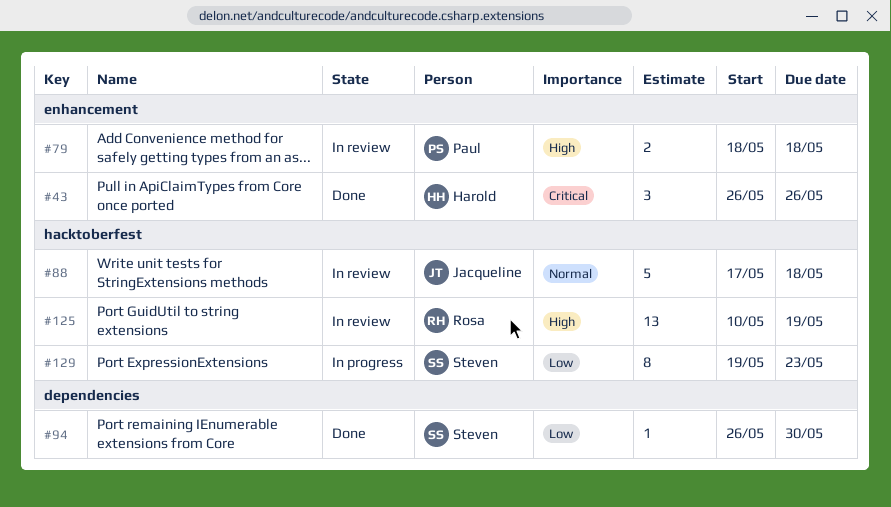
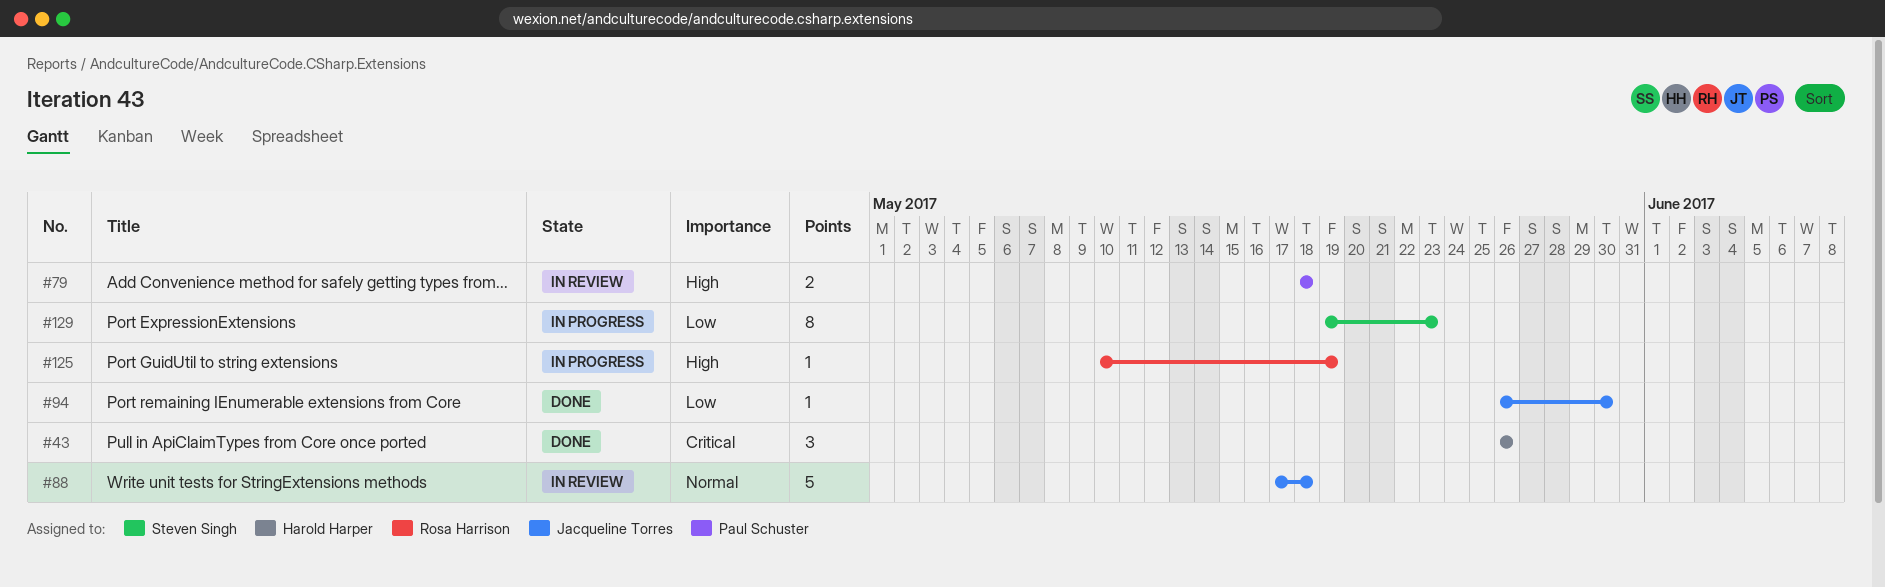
#94, owner: Steven Singh -> Jacqueline Torres
#125, status: In review -> In progress
#125, estimate: 13 -> 1

